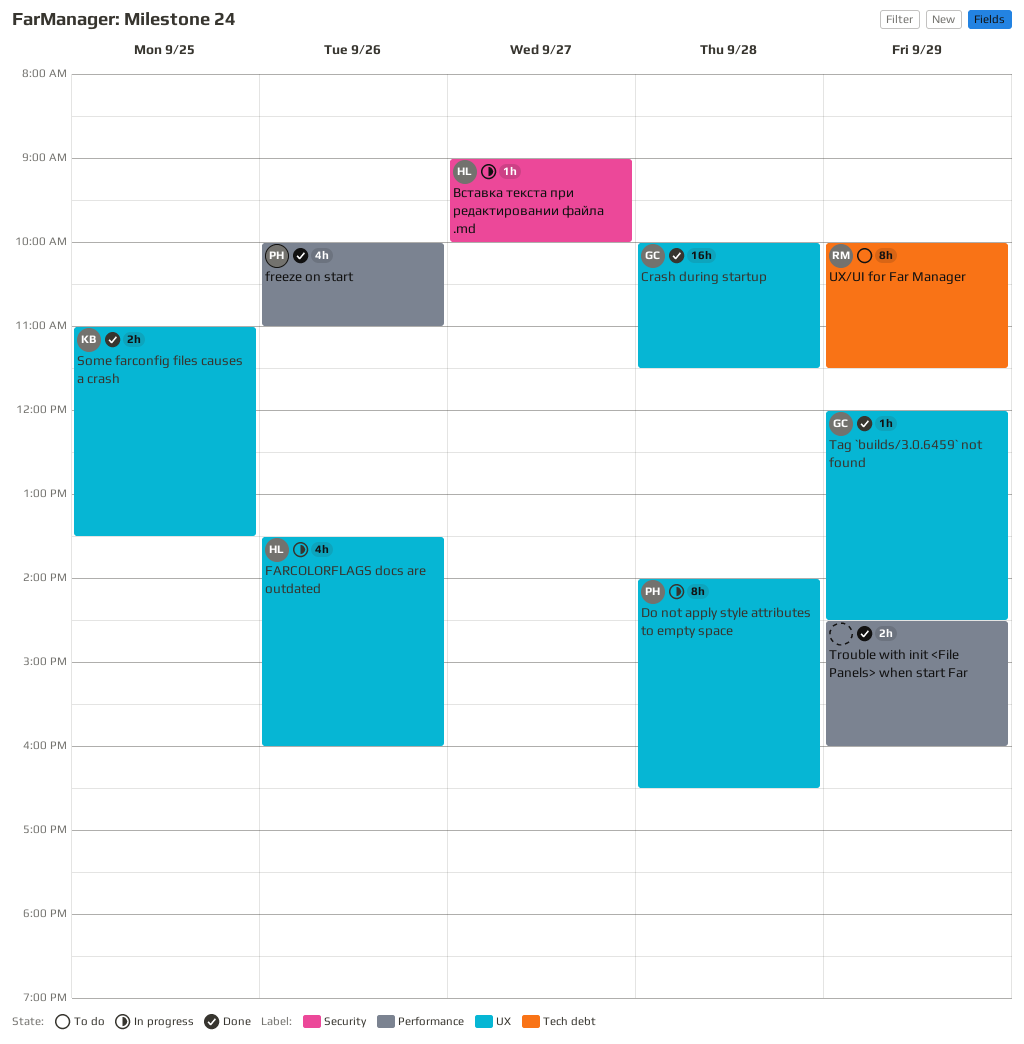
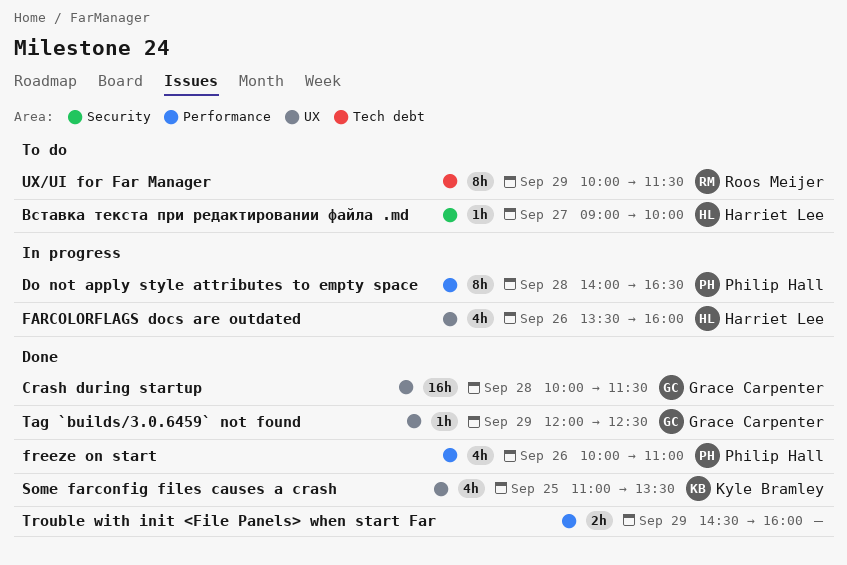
Do not apply style attributes to empty space, label: UX -> Performance
Some farconfig files causes a crash, estimate: 2h -> 4h
Tag `builds/3.0.6459` not found, ends: 14:30 -> 12:30
Вставка текста при редактировании файла .md, status: In progress -> To do

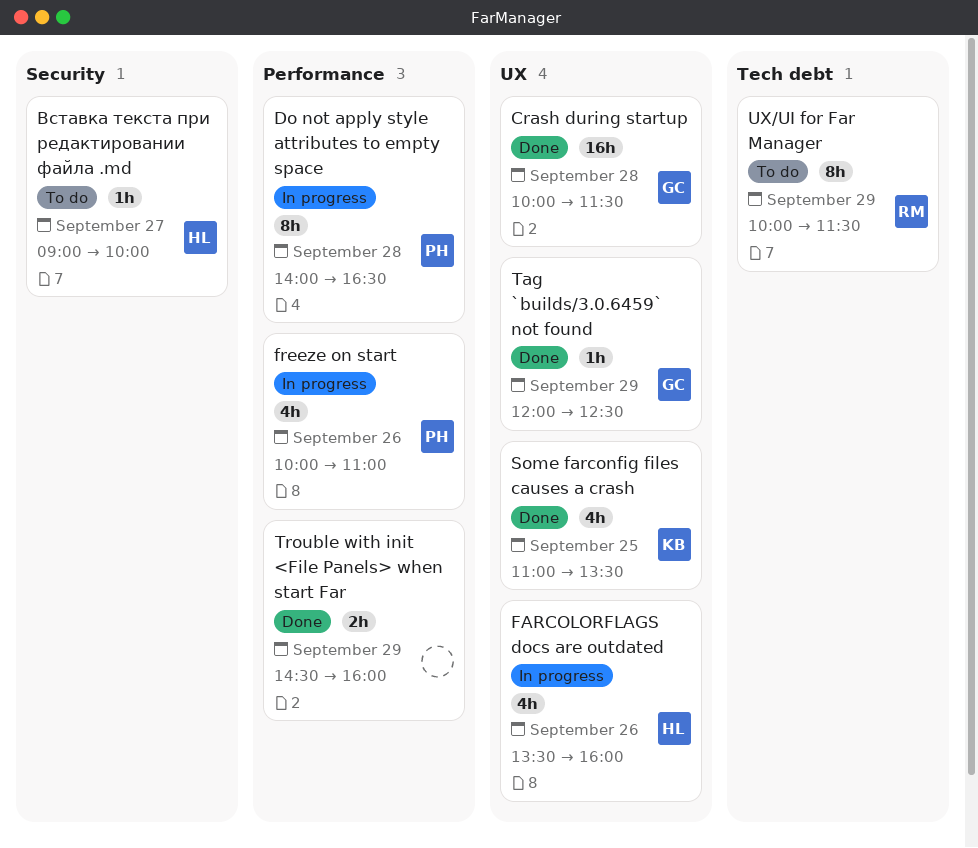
freeze on start, status: Done -> In progress

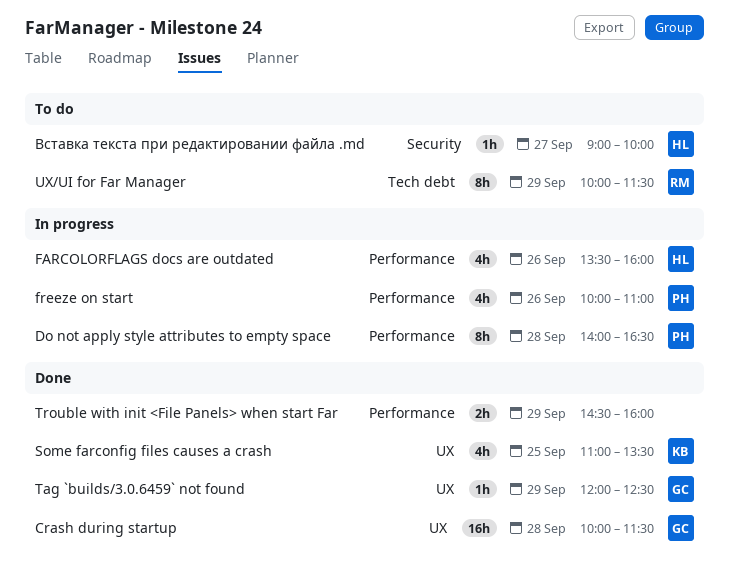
FARCOLORFLAGS docs are outdated, label: UX -> Performance

